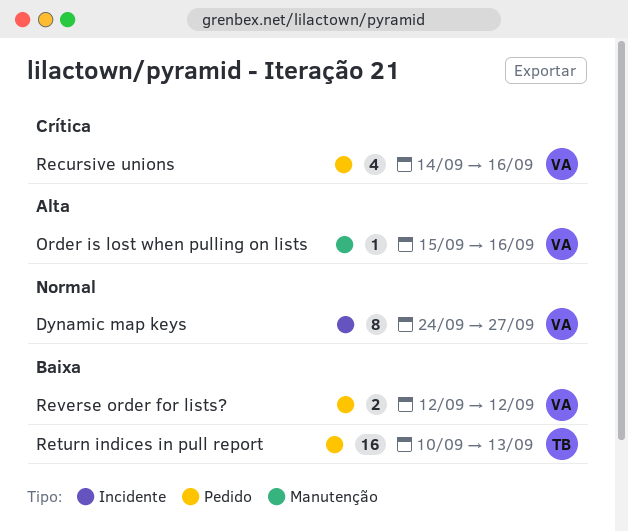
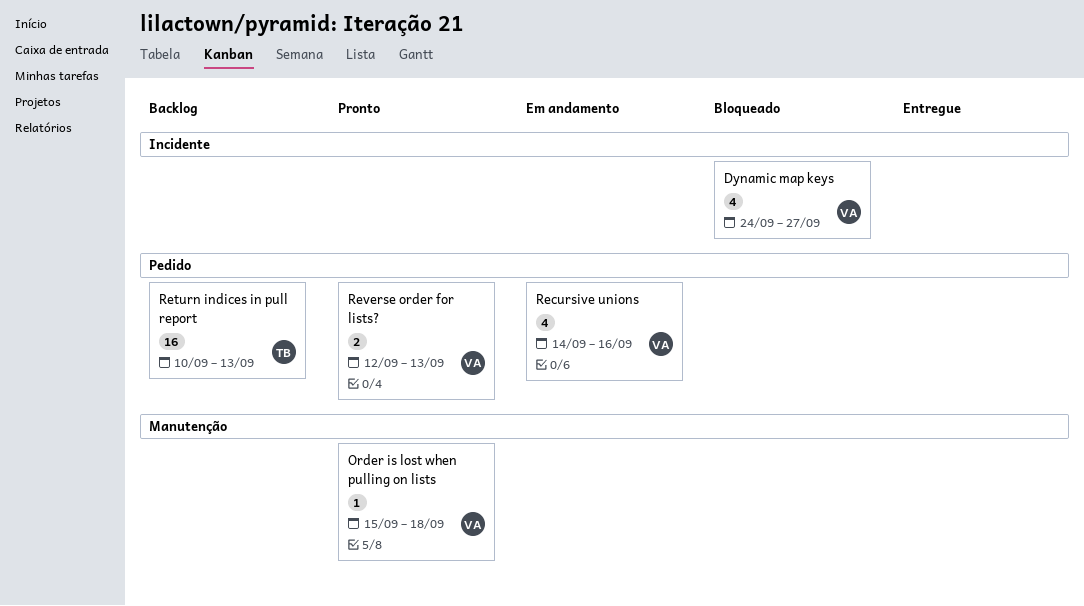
Dynamic map keys, estimate: 8 -> 4
Order is lost when pulling on lists, due: Sep 16 -> Sep 18
Reverse order for lists?, due: Sep 12 -> Sep 13

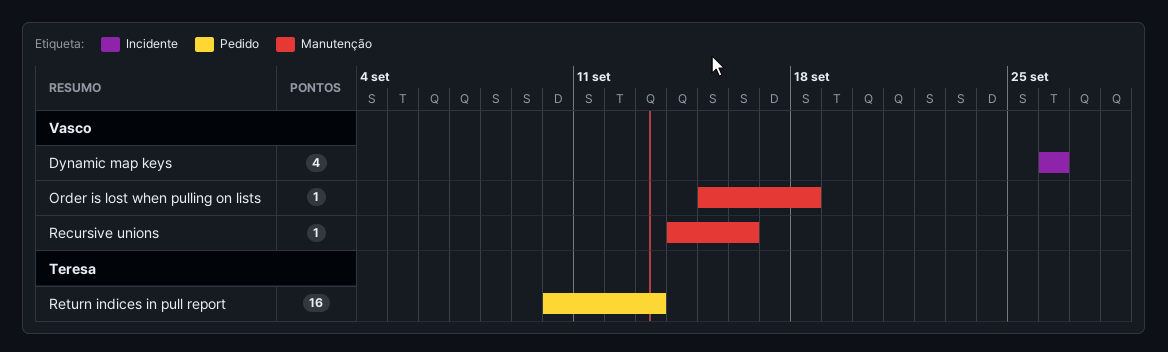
Dynamic map keys, start: Sep 24 -> Sep 26
Dynamic map keys, due: Sep 27 -> Sep 26
Recursive unions, label: Pedido -> Manutenção
Recursive unions, estimate: 4 -> 1
Reverse order for lists?: present -> none

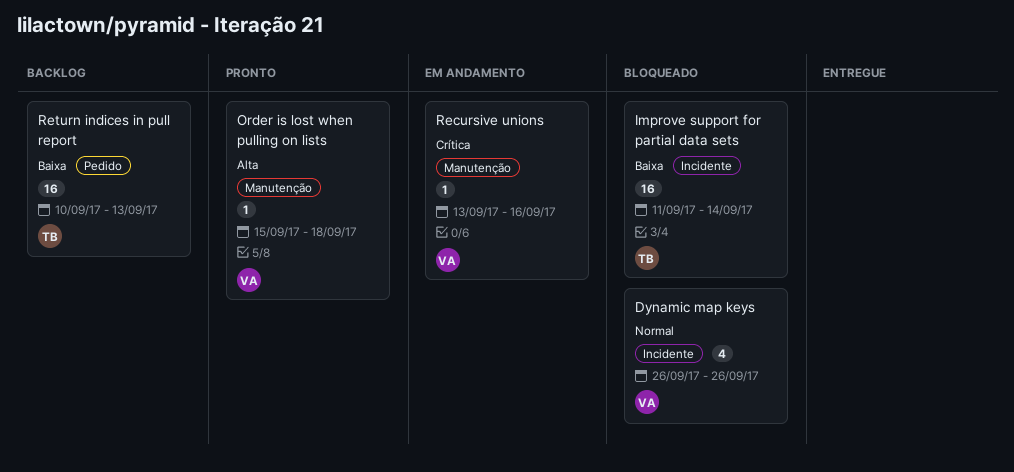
Improve support for partial data sets: none -> present
Recursive unions, start: Sep 14 -> Sep 13

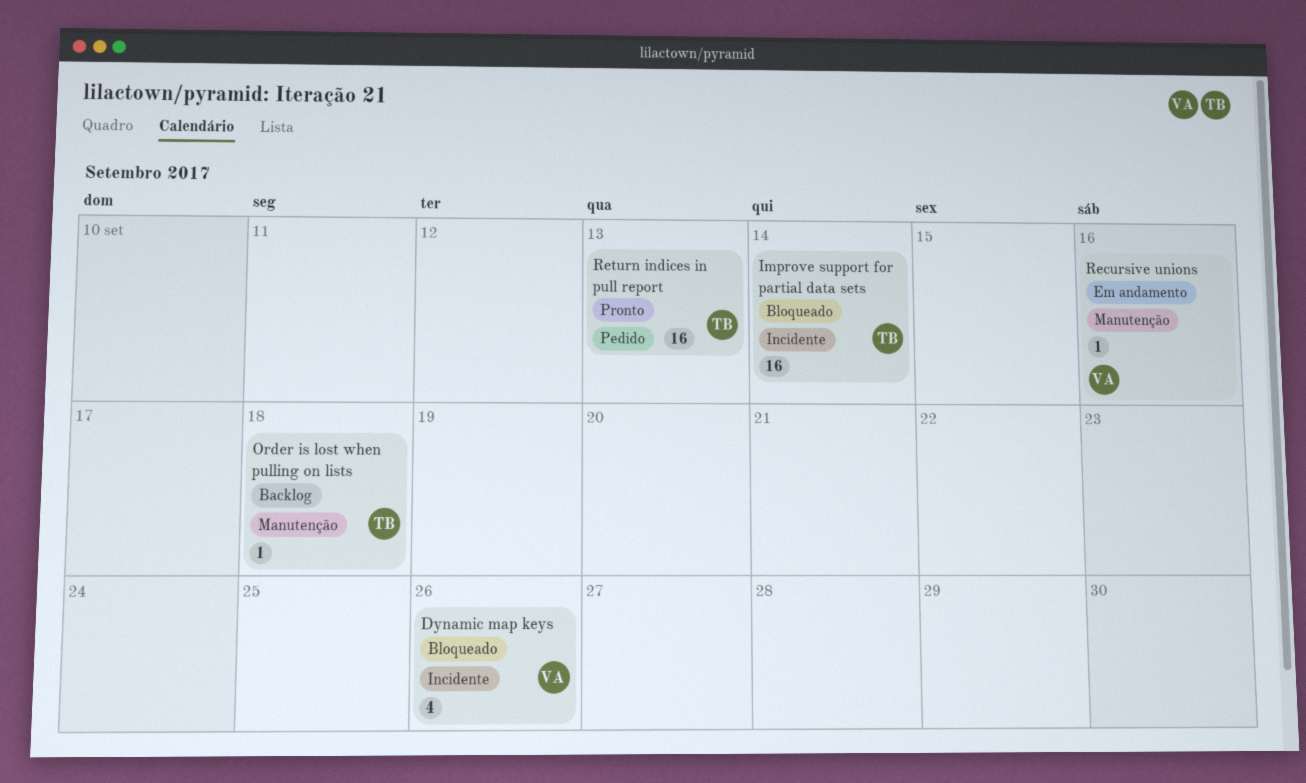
Order is lost when pulling on lists, status: Pronto -> Backlog
Order is lost when pulling on lists, owner: VA -> TB
Return indices in pull report, status: Backlog -> Pronto

